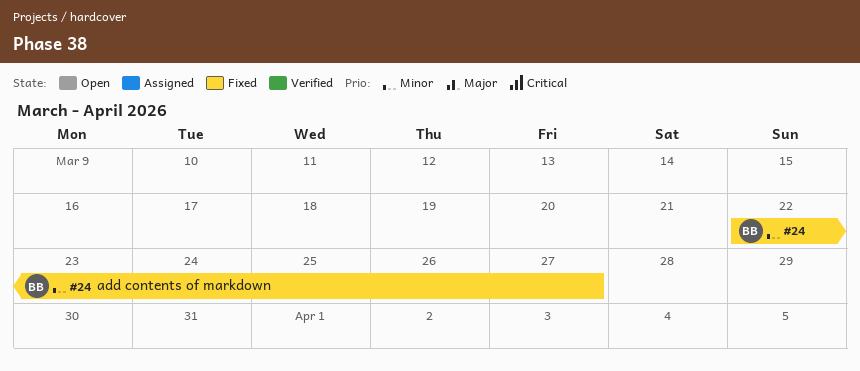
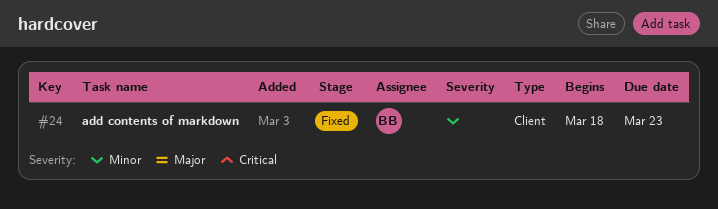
#24, start: Mar 22 -> Mar 18
#24, due: Mar 27 -> Mar 23

